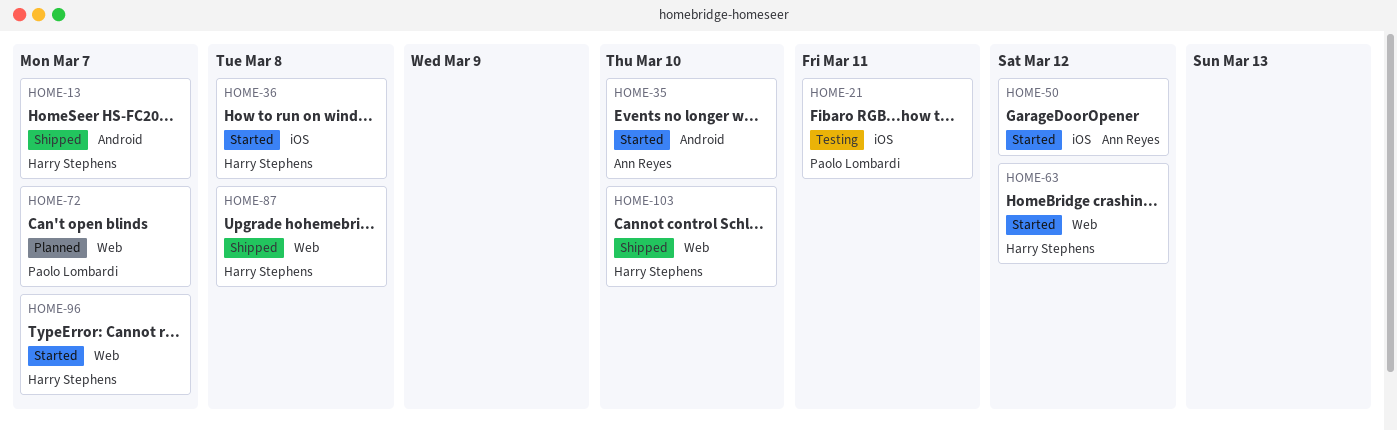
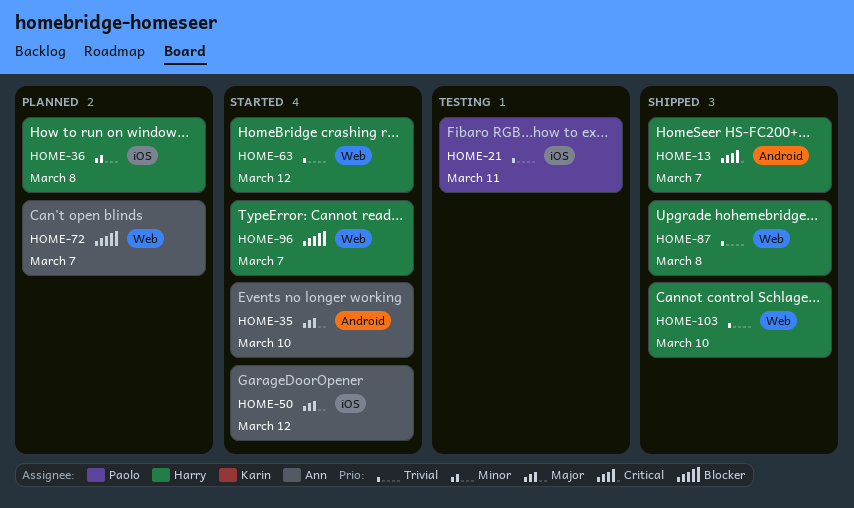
HOME-36, status: Started -> Planned
HOME-72, owner: Paolo Lombardi -> Ann Reyes

